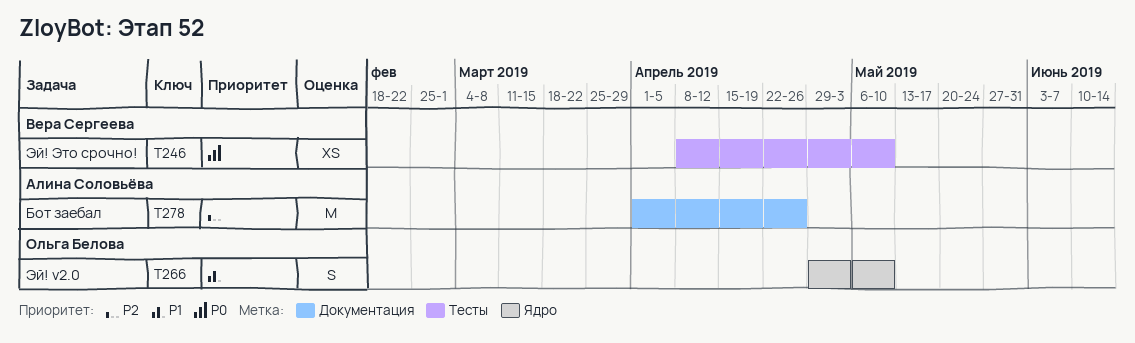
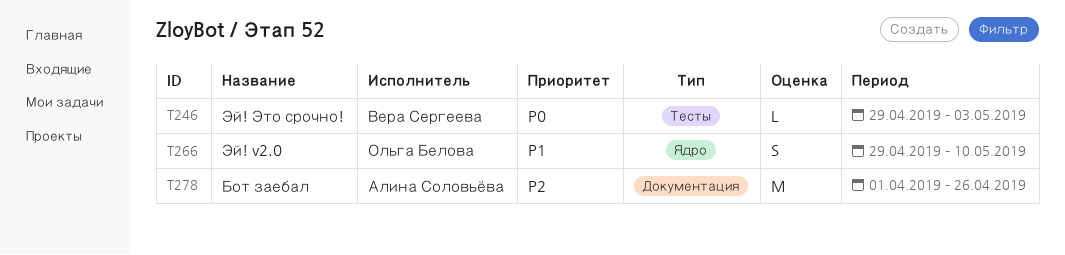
T246, estimate: XS -> L
T246, start: Apr 8 -> Apr 29
T246, due: May 10 -> May 3

